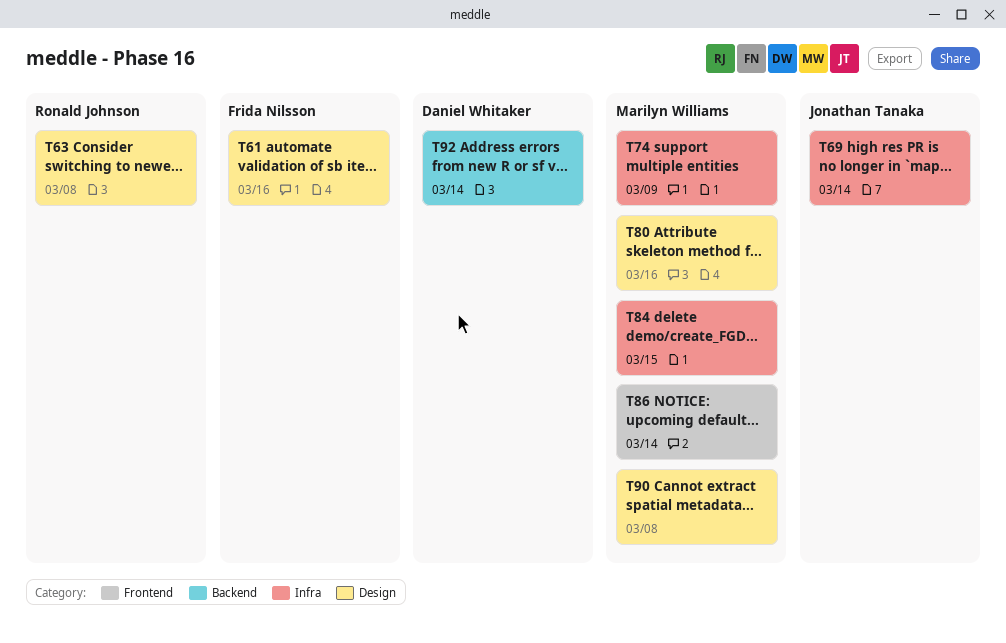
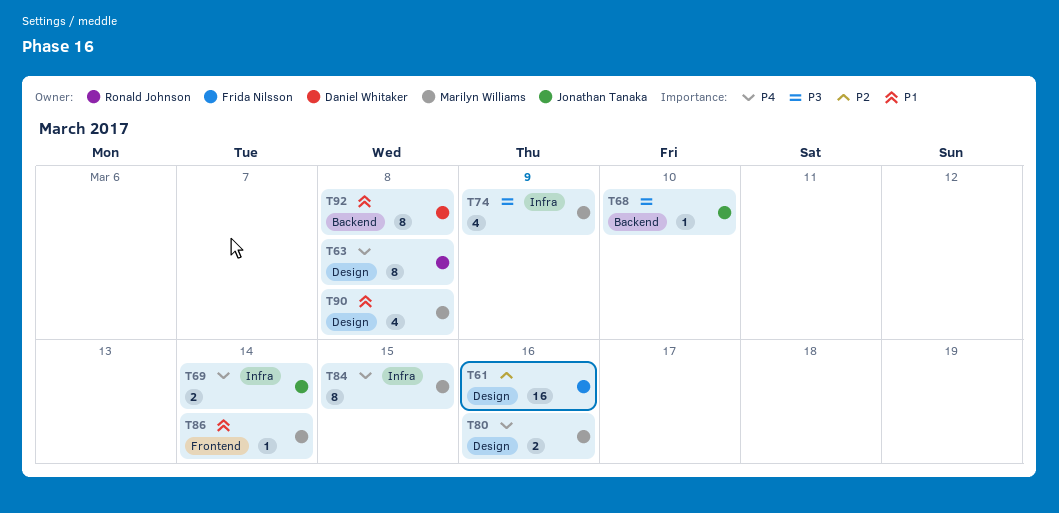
T68: none -> present
T92, due: Mar 14 -> Mar 8

